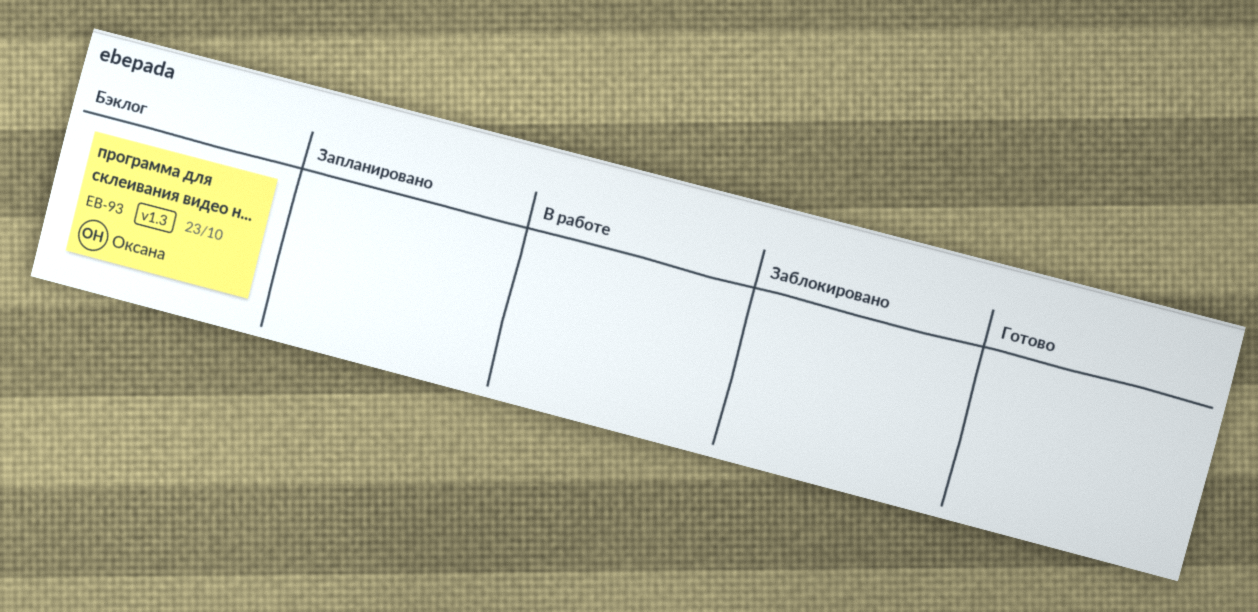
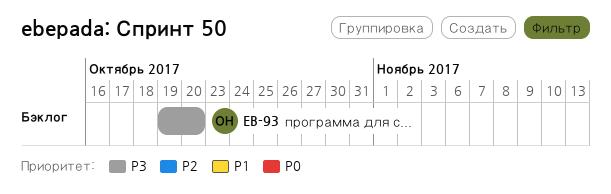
EB-93, due: Oct 23 -> Oct 20

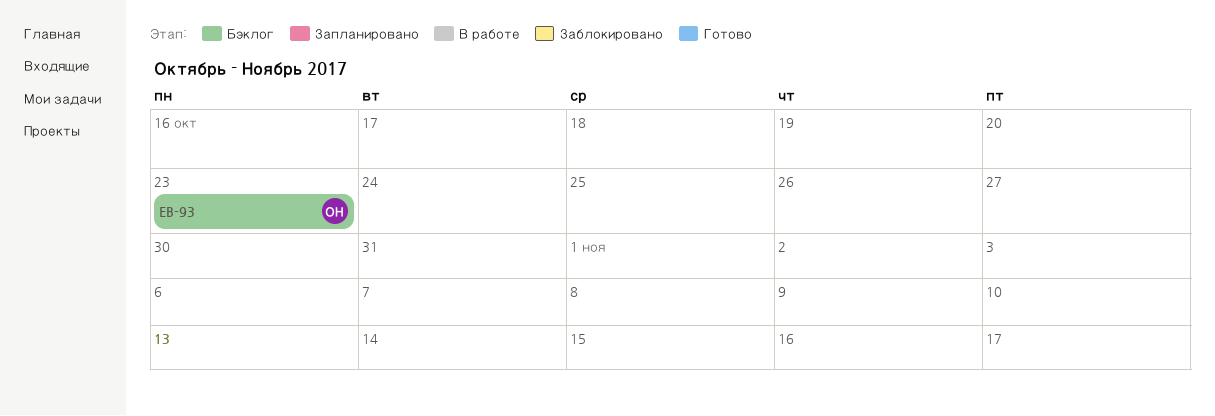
EB-93, due: Oct 20 -> Oct 23

